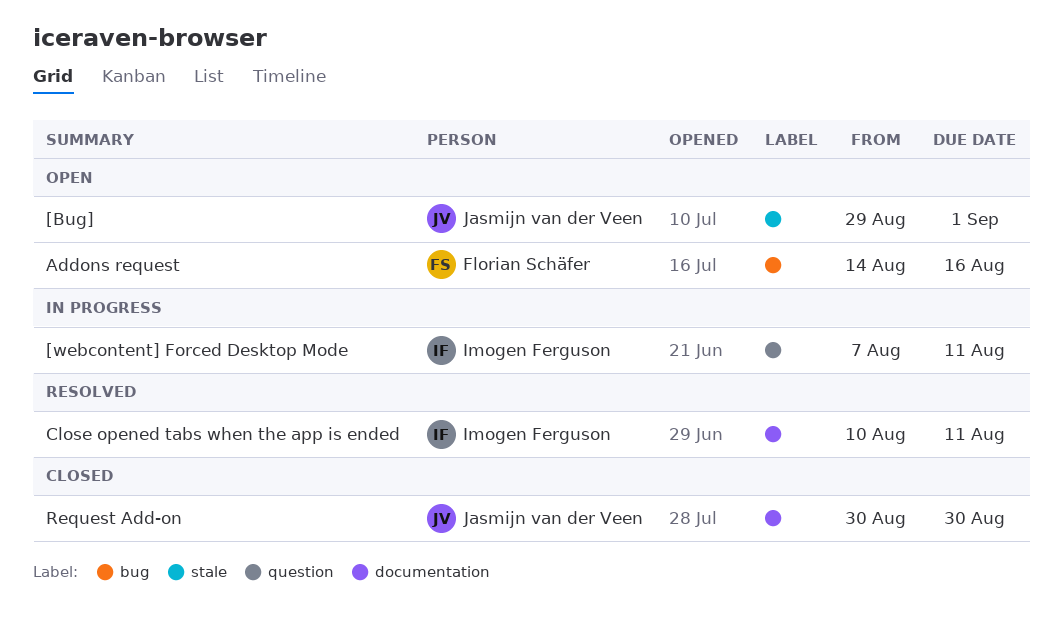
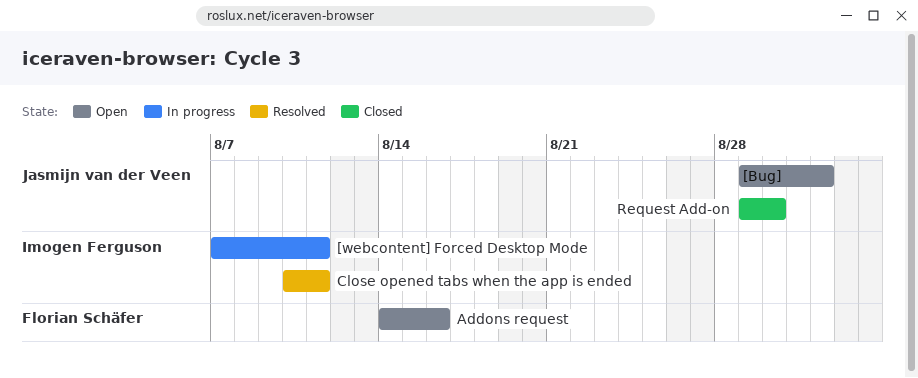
Request Add-on, start: Aug 30 -> Aug 29

